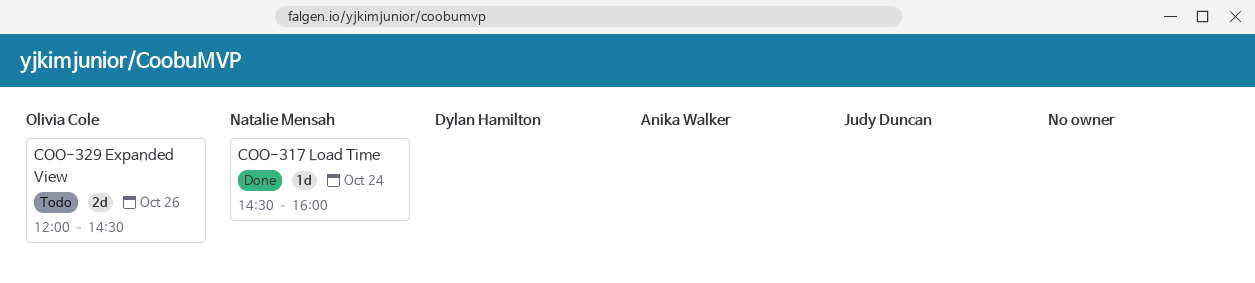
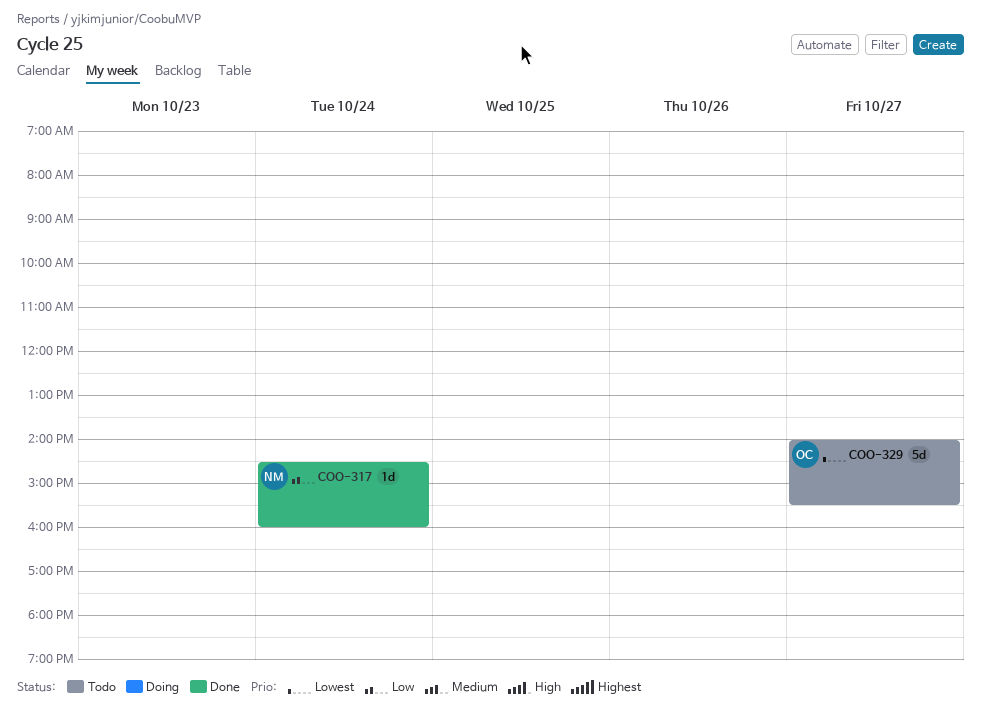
COO-329, estimate: 2d -> 5d
COO-329, day: Oct 26 -> Oct 27
COO-329, begins: 12:00 -> 14:00
COO-329, ends: 14:30 -> 15:30

